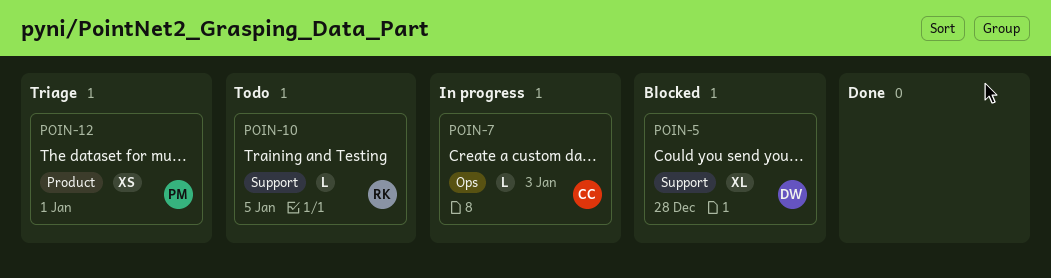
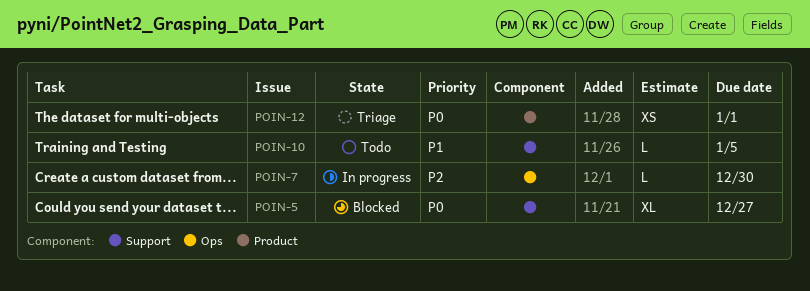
POIN-5, due: Dec 28 -> Dec 27
POIN-7, due: Jan 3 -> Dec 30

